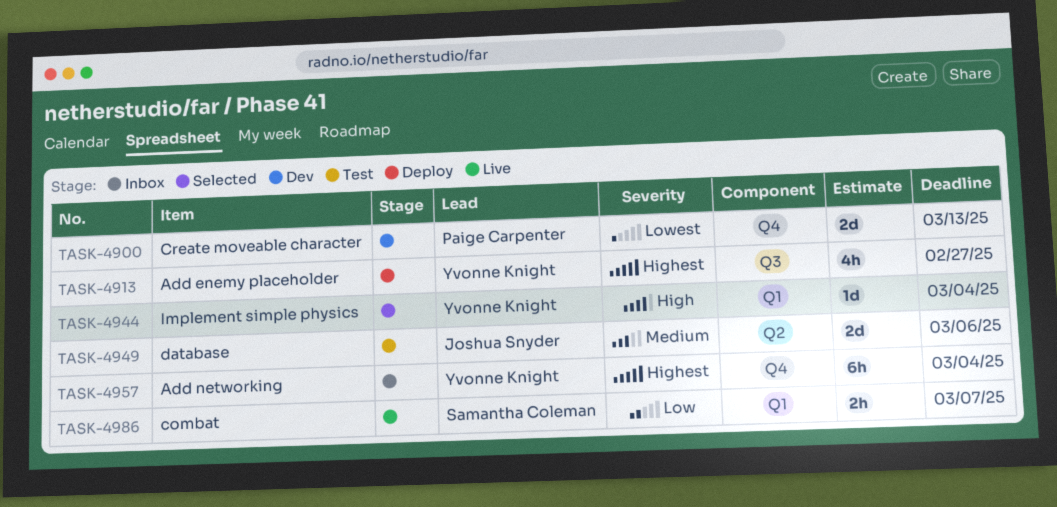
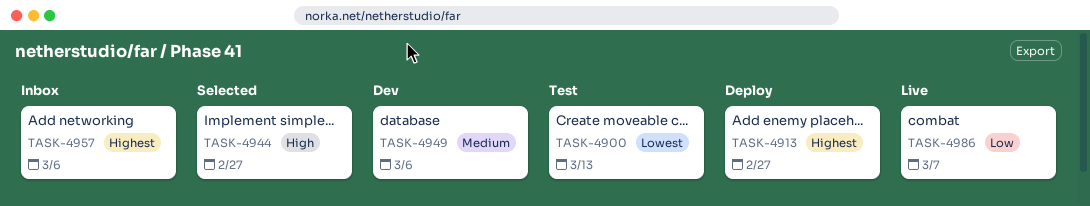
TASK-4900, status: Dev -> Test
TASK-4944, due: Mar 4 -> Feb 27
TASK-4949, status: Test -> Dev
TASK-4957, due: Mar 4 -> Mar 6

